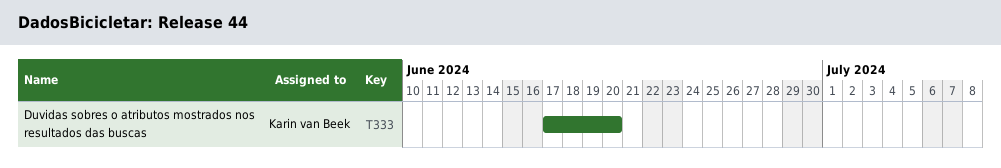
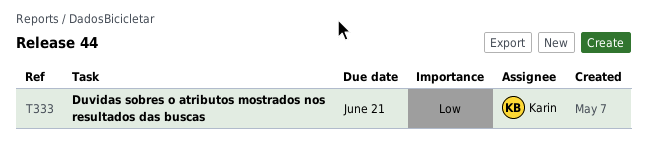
T333, due: Jun 20 -> Jun 21

